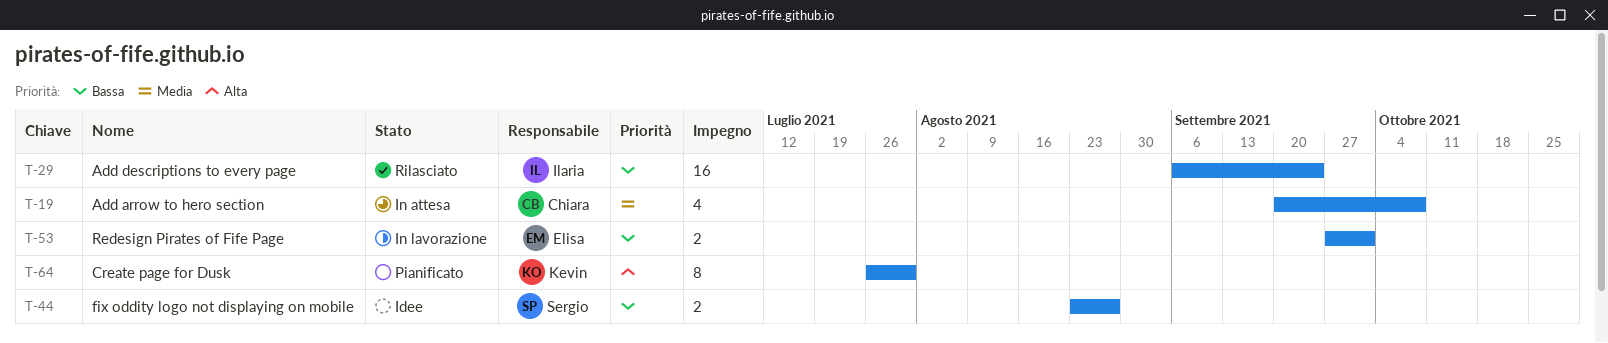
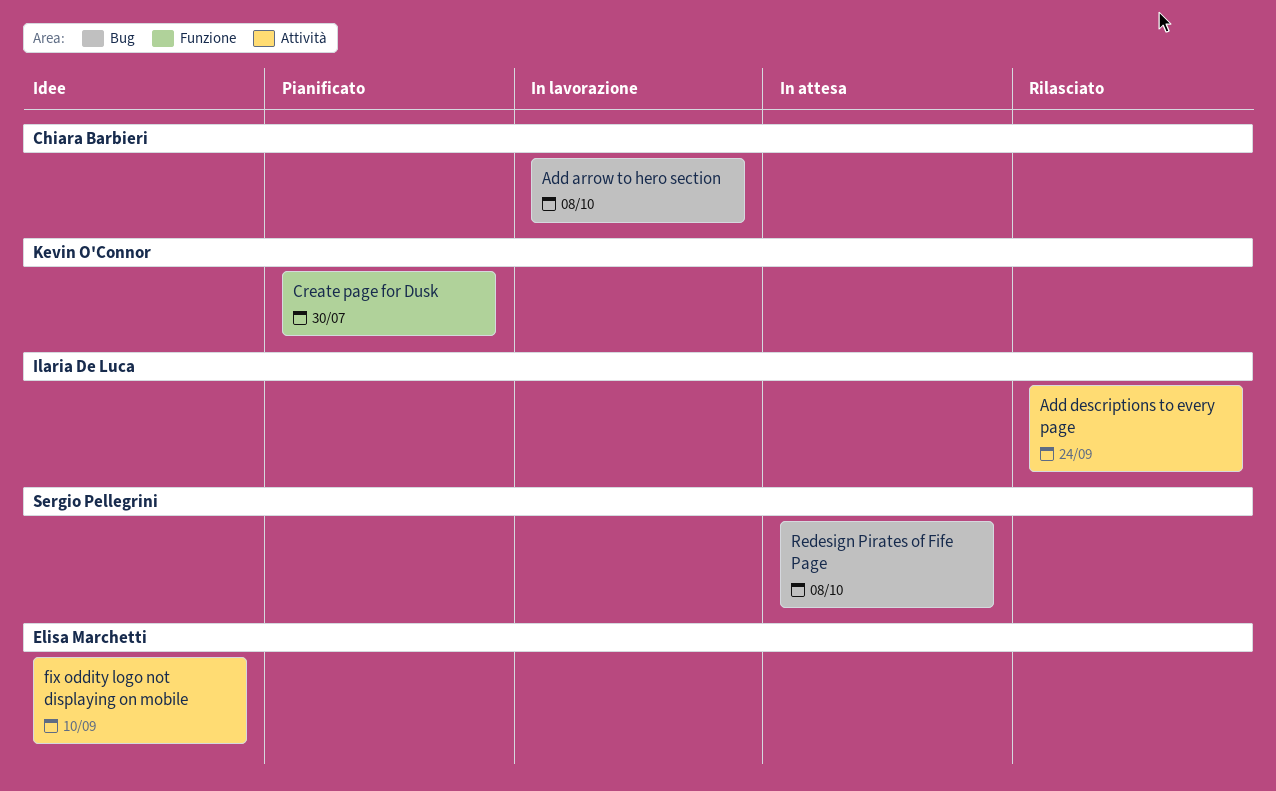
Add arrow to hero section, status: In attesa -> In lavorazione
fix oddity logo not displaying on mobile, owner: Sergio Pellegrini -> Elisa Marchetti
fix oddity logo not displaying on mobile, due: Aug 27 -> Sep 10
Redesign Pirates of Fife Page, status: In lavorazione -> In attesa
Redesign Pirates of Fife Page, owner: Elisa Marchetti -> Sergio Pellegrini
Redesign Pirates of Fife Page, due: Oct 1 -> Oct 8

